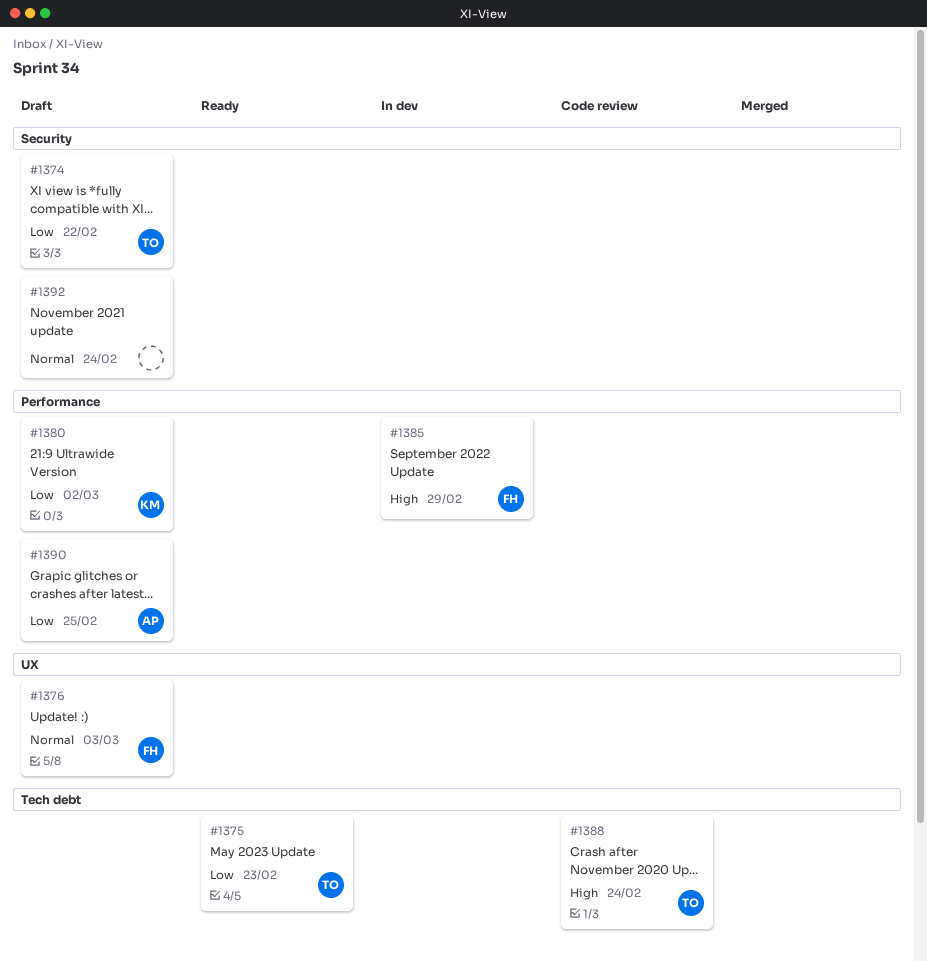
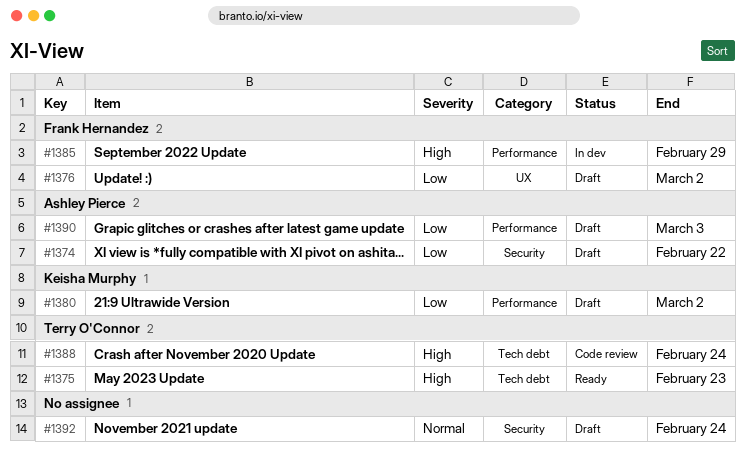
#1374, owner: Terry O'Connor -> Ashley Pierce
#1375, priority: Low -> High
#1376, priority: Normal -> Low
#1376, due: Mar 3 -> Mar 2
#1390, due: Feb 25 -> Mar 3

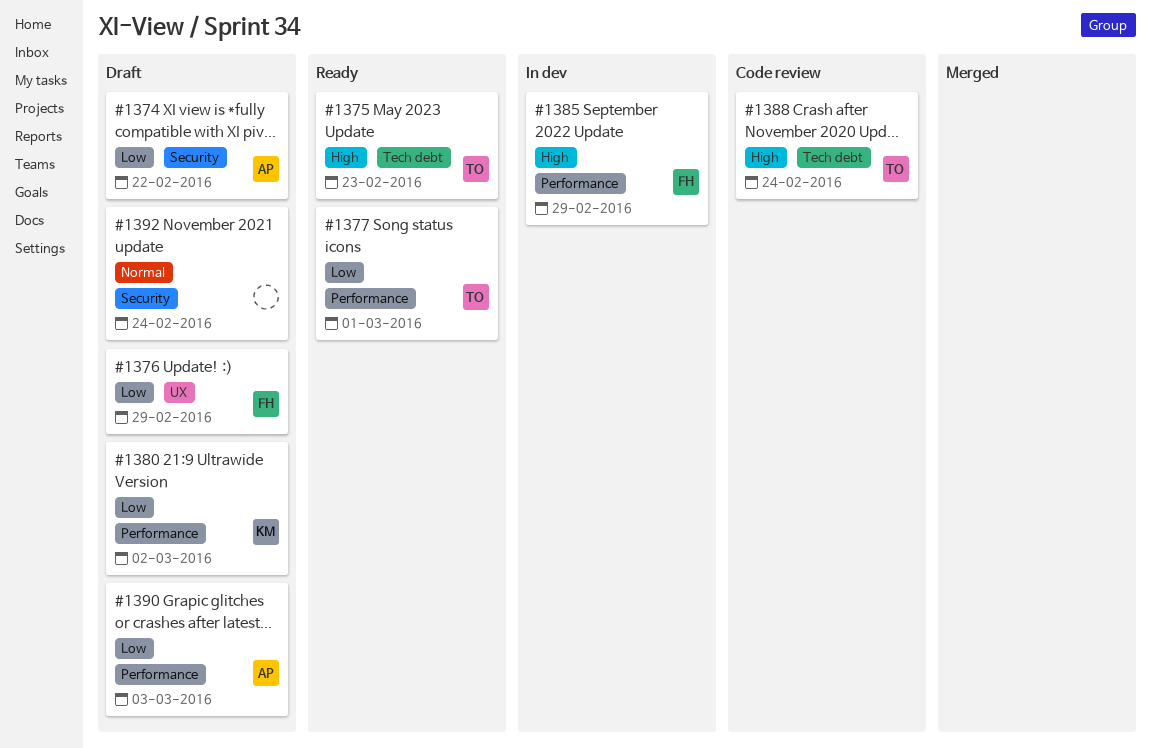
#1376, due: Mar 2 -> Feb 29
#1377: none -> present

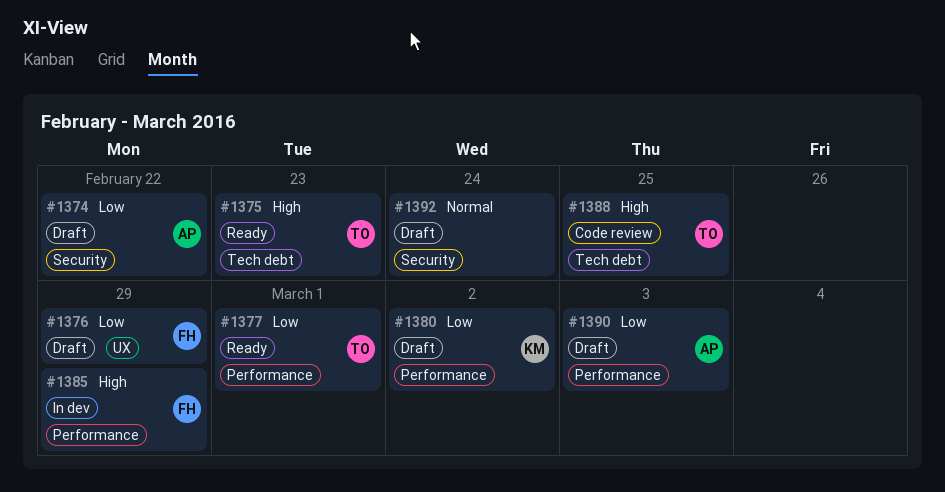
#1388, due: Feb 24 -> Feb 25

